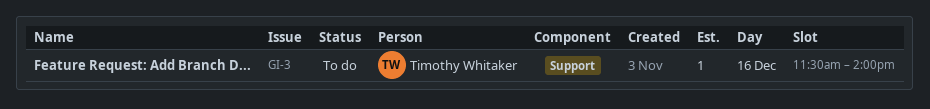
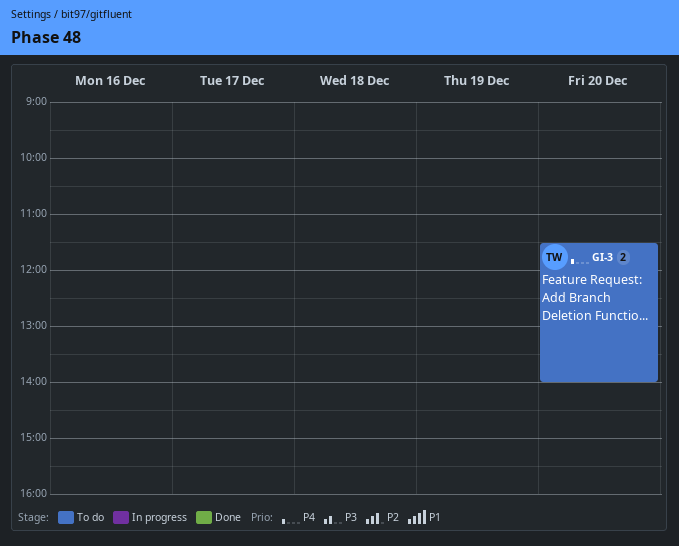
GI-3, estimate: 1 -> 2
GI-3, day: Dec 16 -> Dec 20

